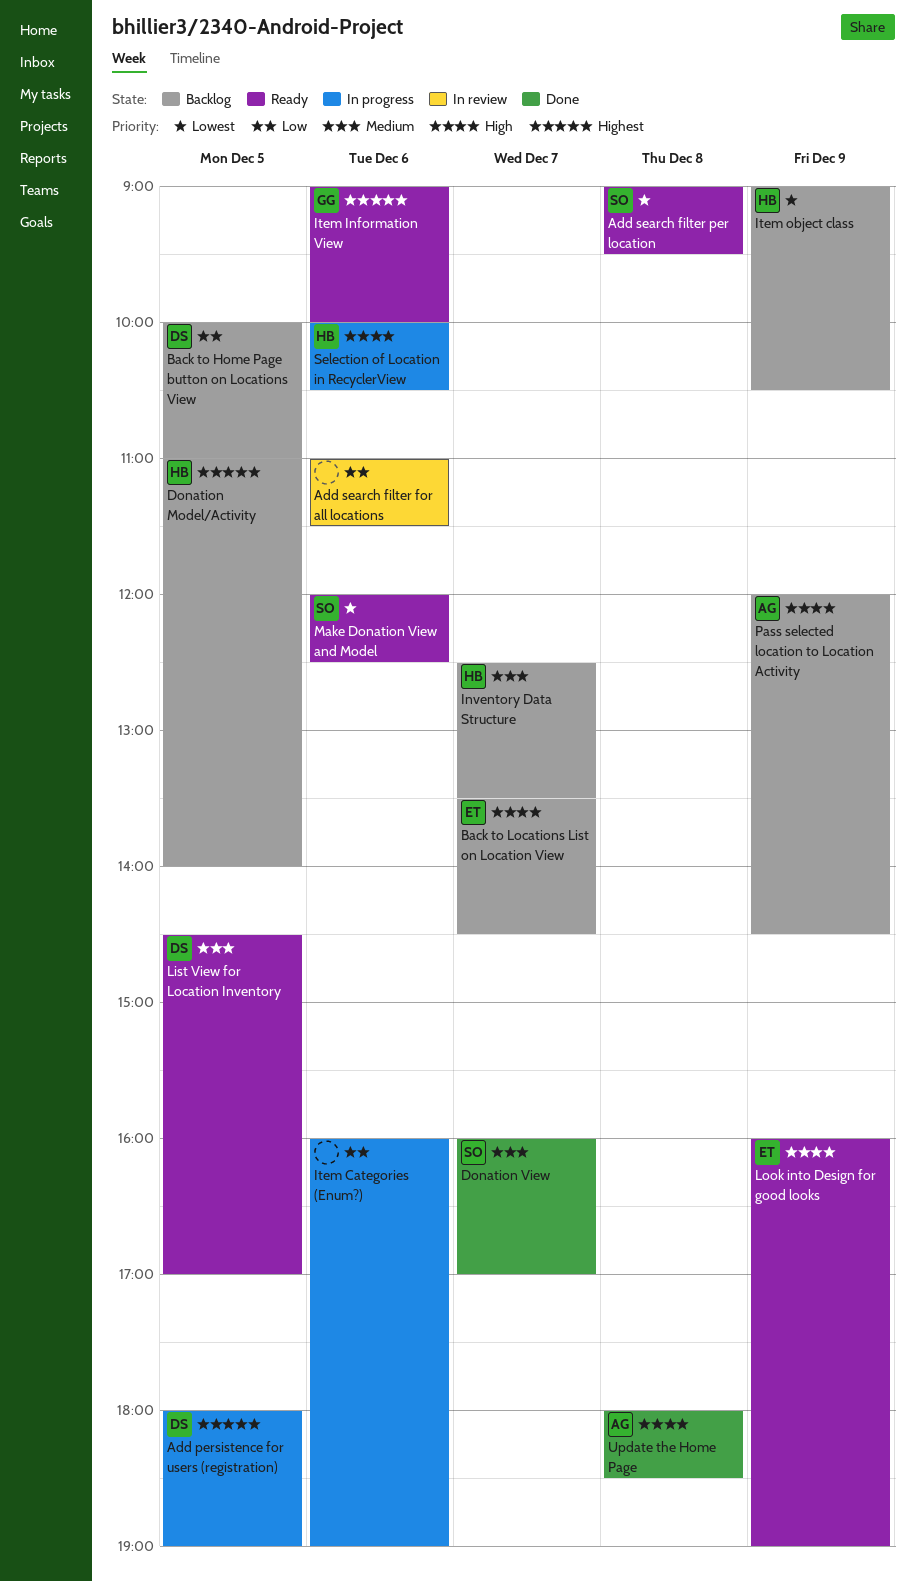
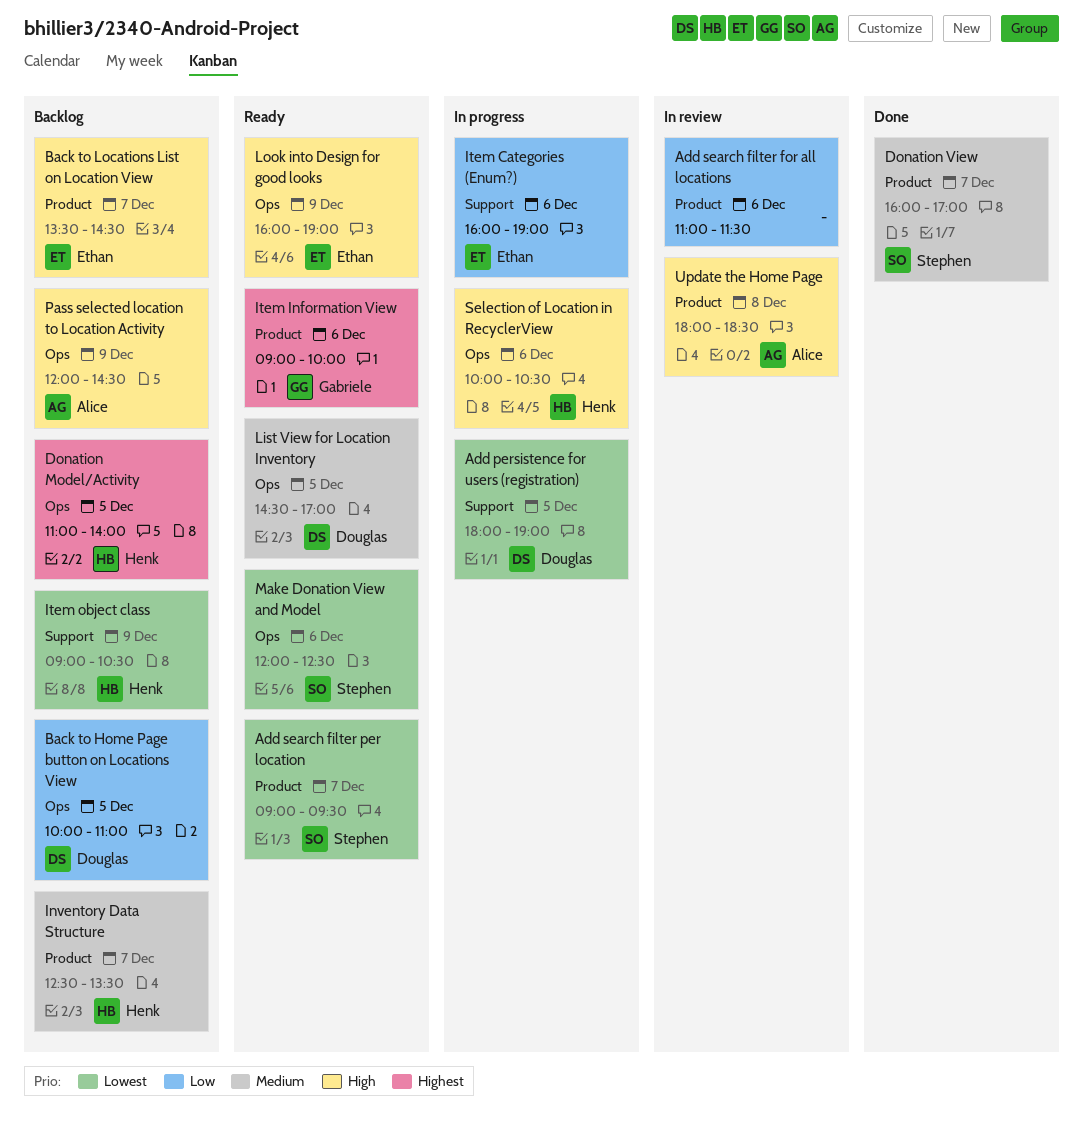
Add persistence for users (registration), priority: Highest -> Lowest
Add search filter per location, day: Dec 8 -> Dec 7
Item Categories (Enum?), owner: none -> Ethan
Update the Home Page, status: Done -> In review

